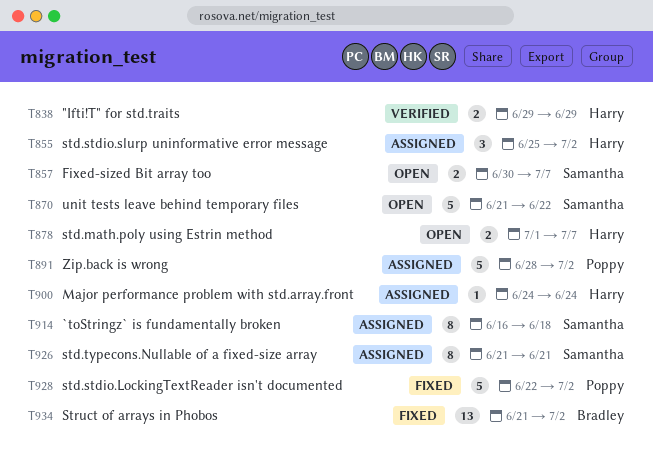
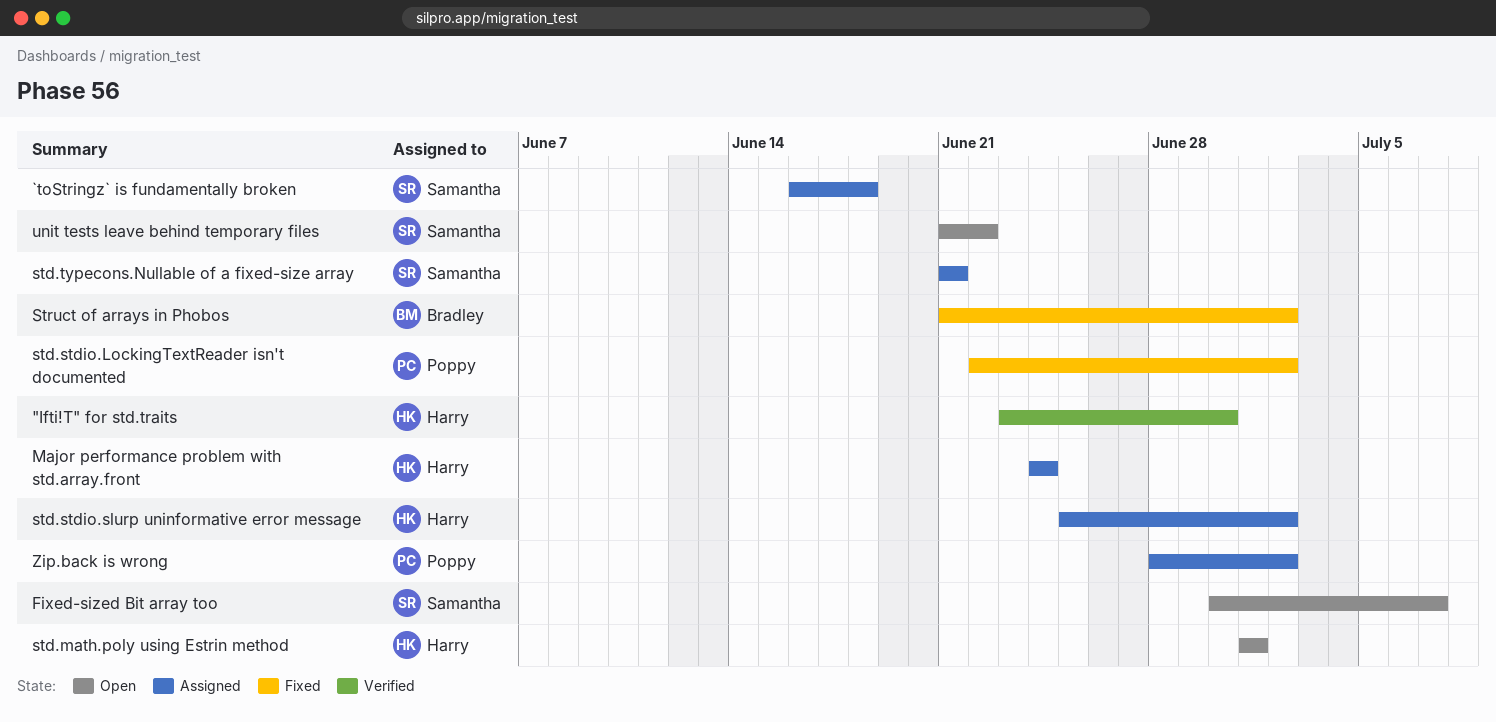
"Ifti!T" for std.traits, start: Jun 29 -> Jun 23
"Ifti!T" for std.traits, due: Jun 29 -> Jun 30
std.math.poly using Estrin method, due: Jul 7 -> Jul 1

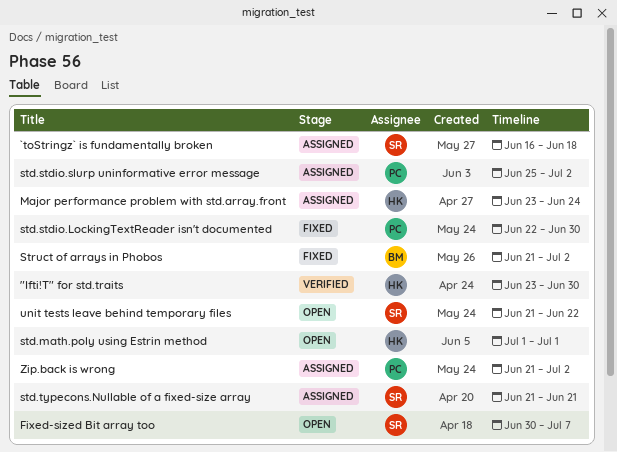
Major performance problem with std.array.front, start: Jun 24 -> Jun 23
std.stdio.LockingTextReader isn't documented, due: Jul 2 -> Jun 30
std.stdio.slurp uninformative error message, owner: Harry -> Poppy
Zip.back is wrong, start: Jun 28 -> Jun 21

